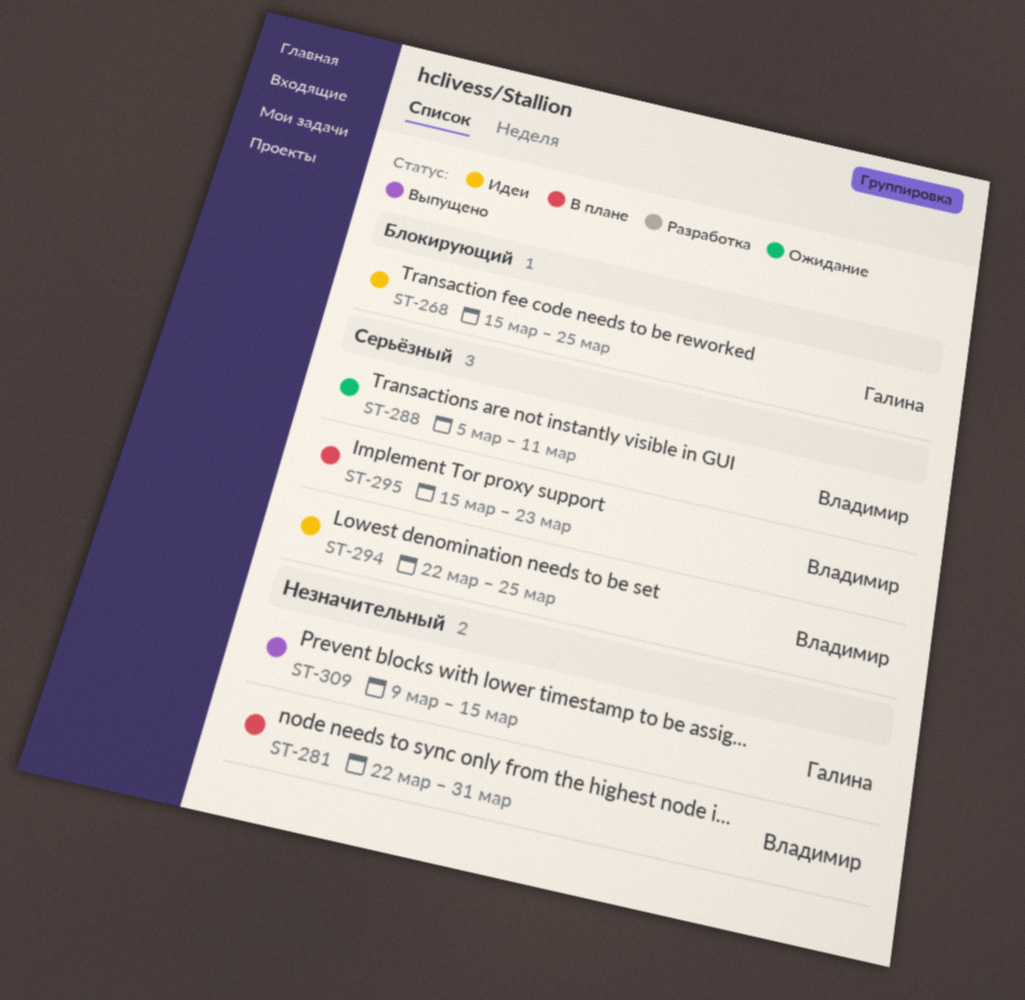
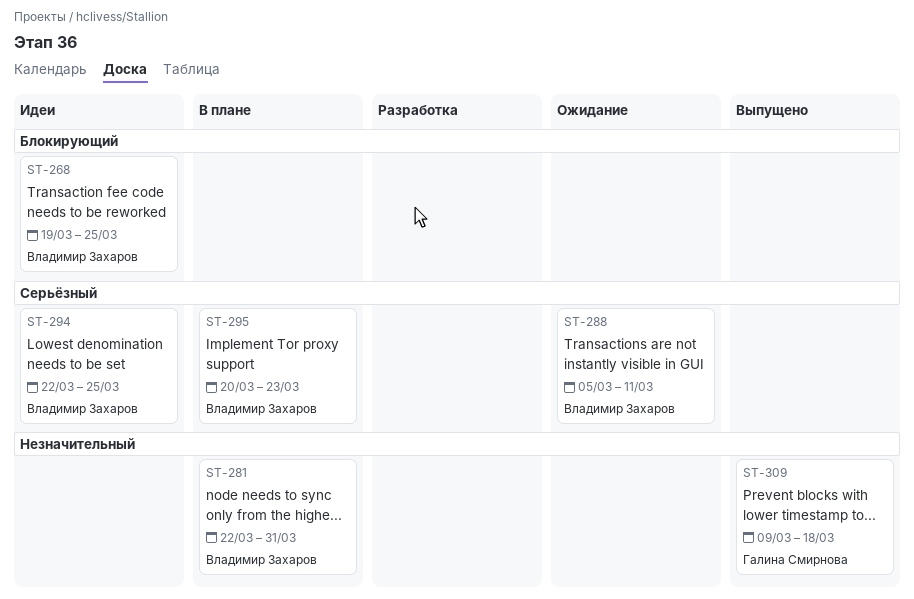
ST-268, owner: Галина Смирнова -> Владимир Захаров
ST-268, start: Mar 15 -> Mar 19
ST-295, start: Mar 15 -> Mar 20
ST-309, due: Mar 15 -> Mar 18

